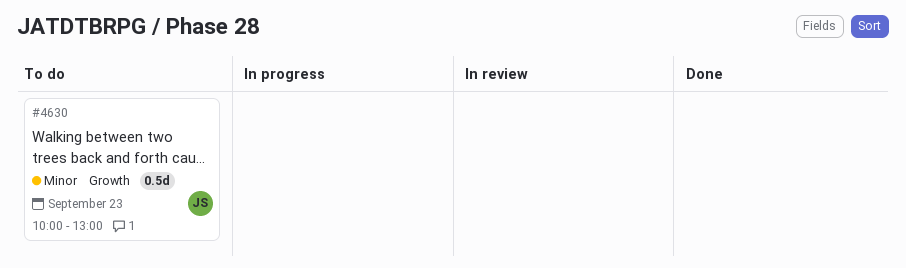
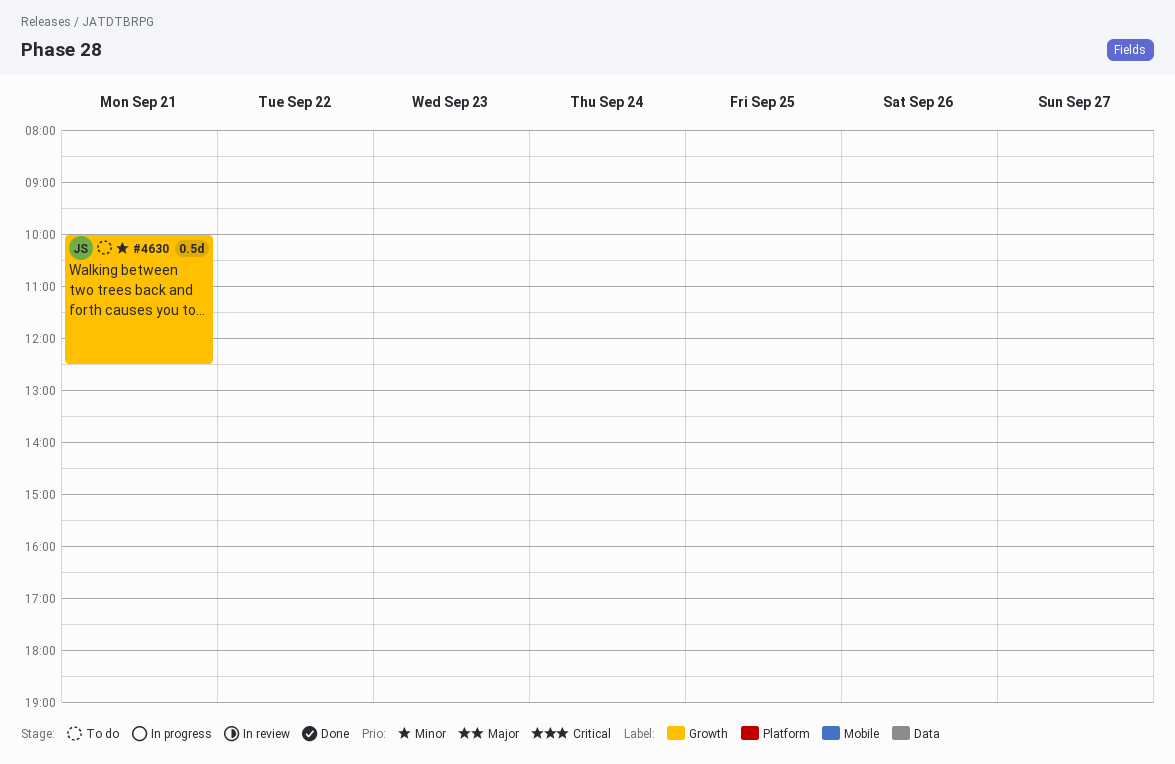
#4630, day: Sep 23 -> Sep 21
#4630, ends: 13:00 -> 12:30

